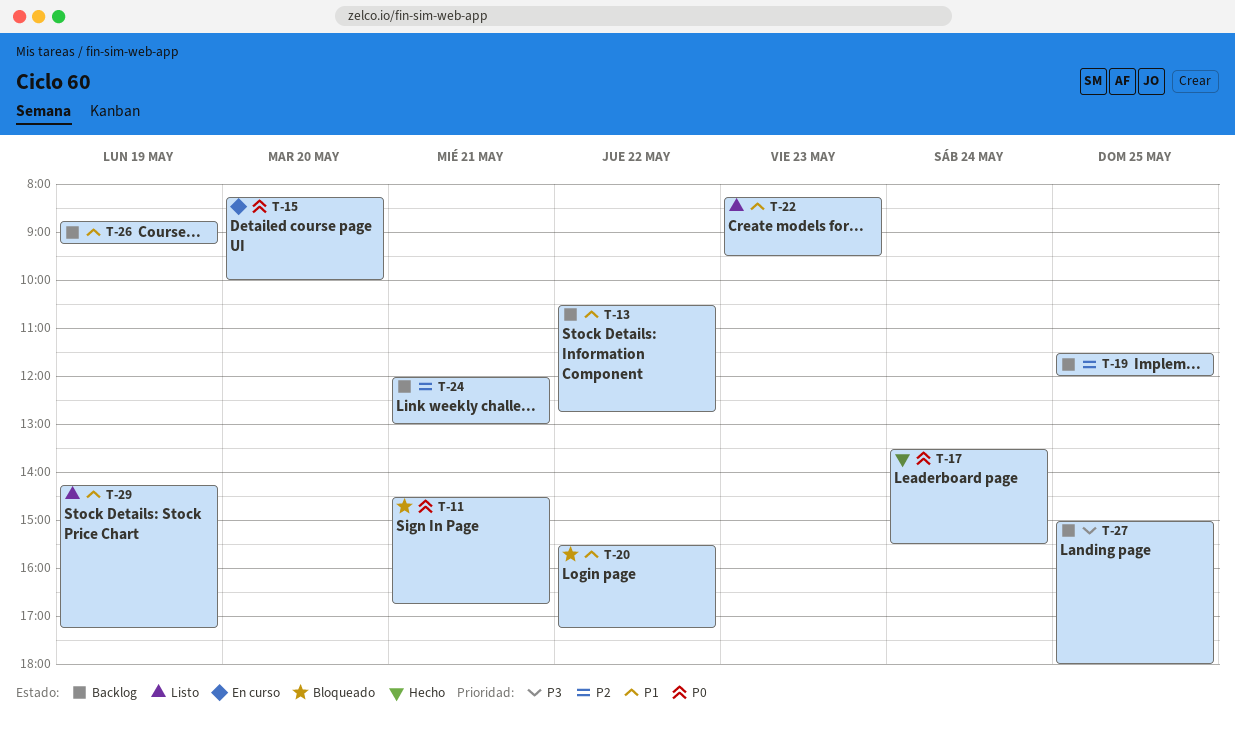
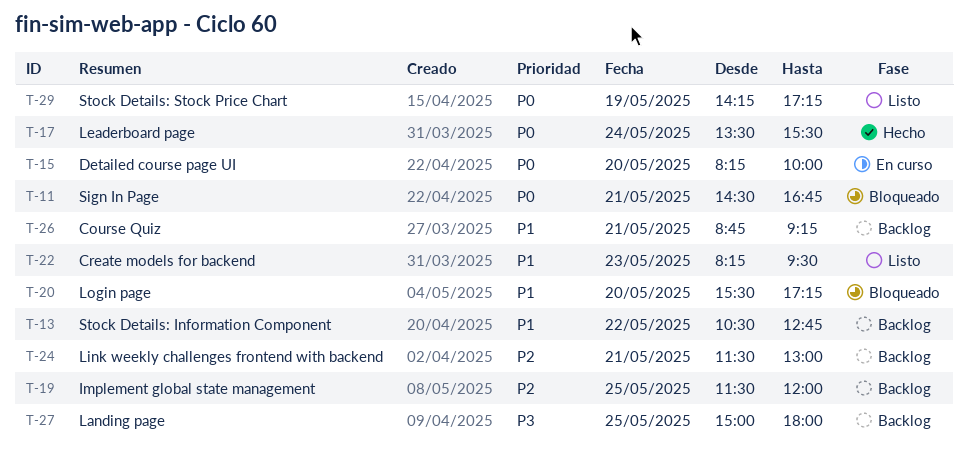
T-20, day: May 22 -> May 20
T-24, begins: 12:00 -> 11:30
T-26, day: May 19 -> May 21
T-29, priority: P1 -> P0

